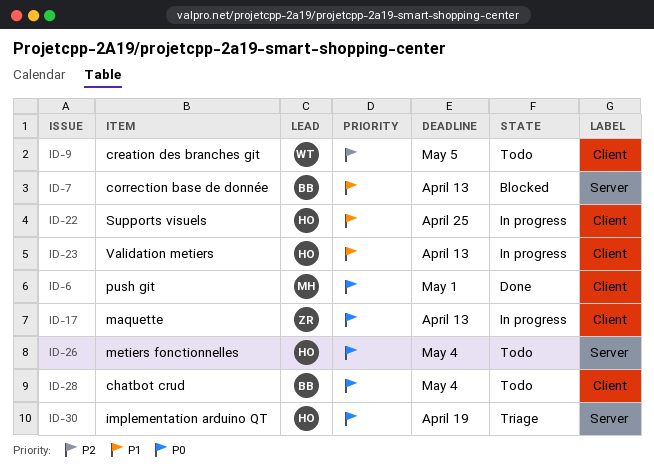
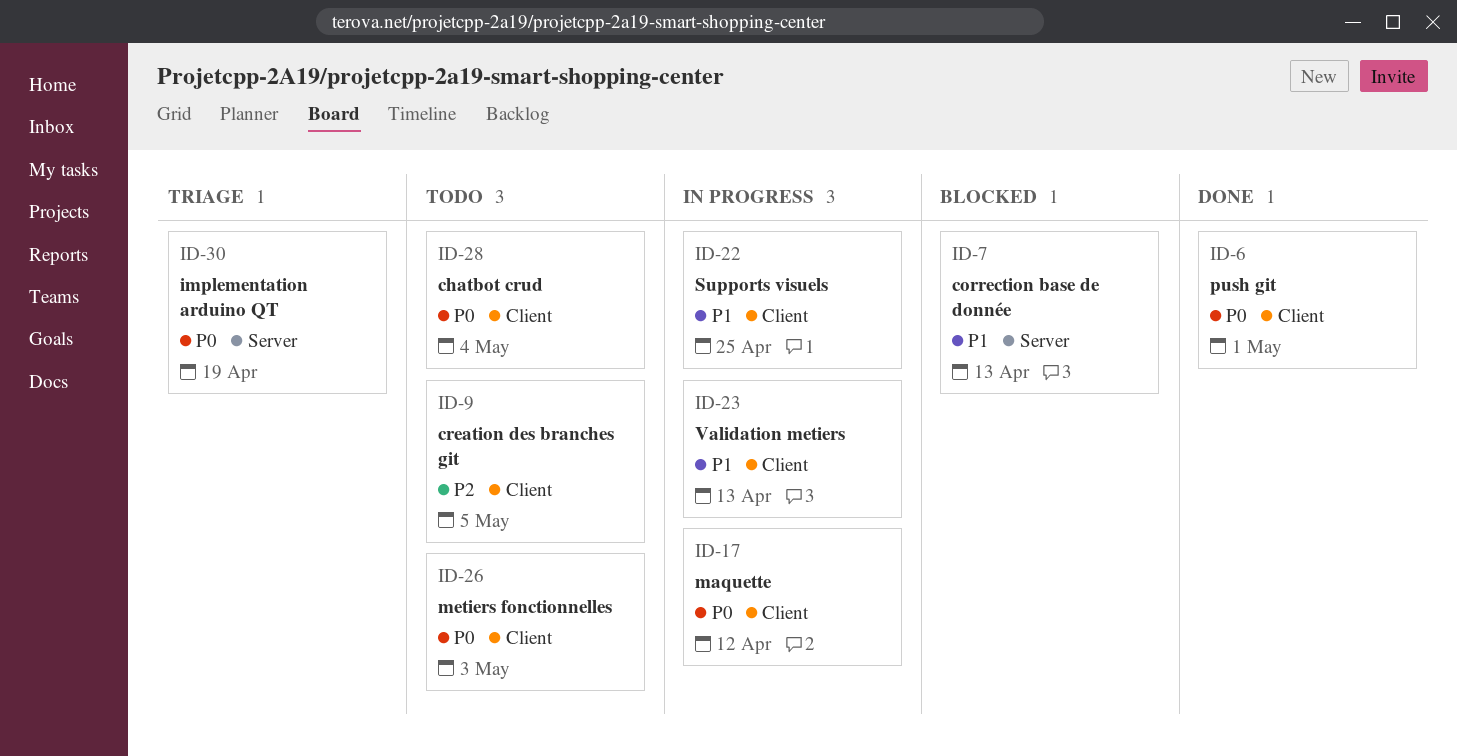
ID-17, due: Apr 13 -> Apr 12
ID-26, label: Server -> Client
ID-26, due: May 4 -> May 3

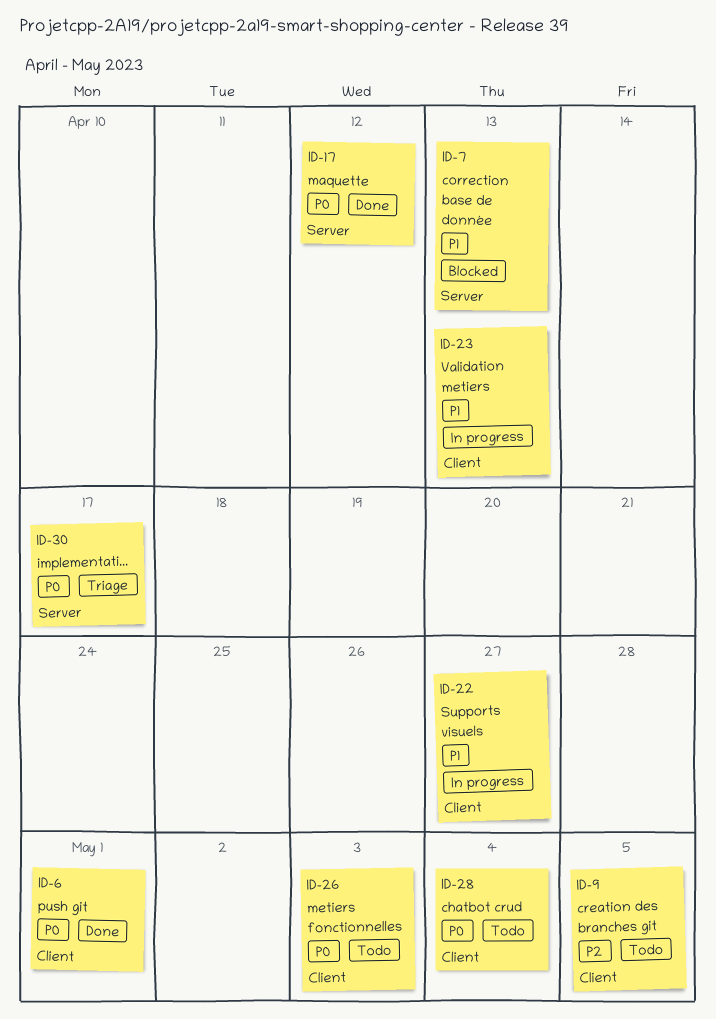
ID-17, status: In progress -> Done
ID-17, label: Client -> Server
ID-22, due: Apr 25 -> Apr 27
ID-30, due: Apr 19 -> Apr 17

